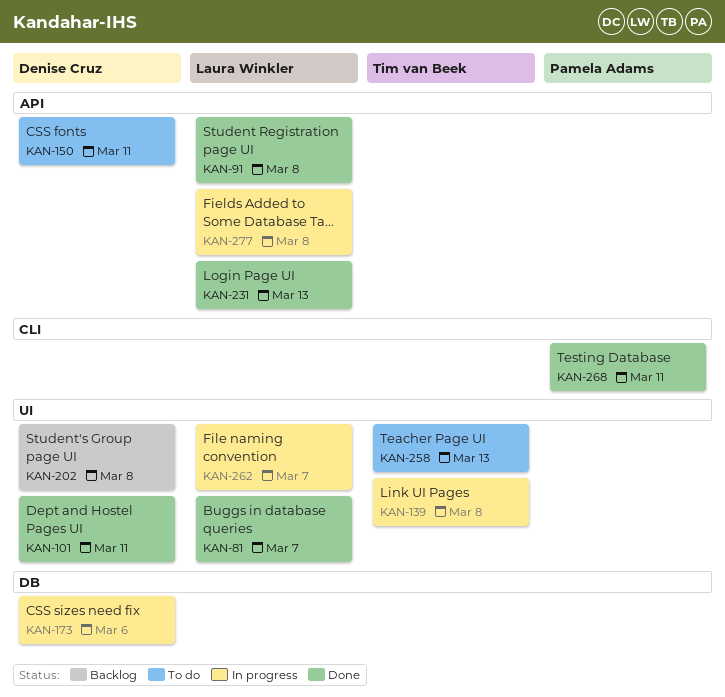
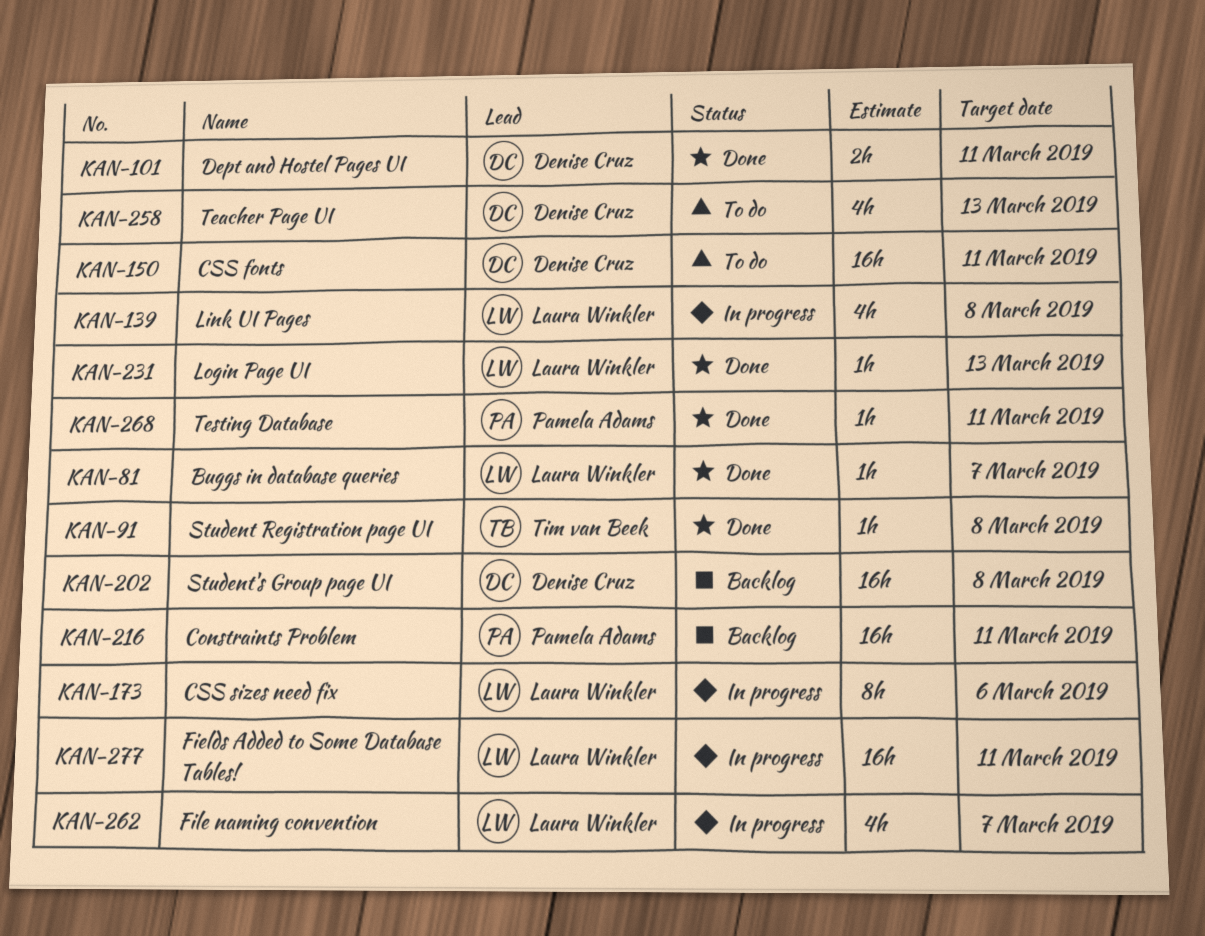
KAN-91, owner: Laura Winkler -> Tim van Beek
KAN-139, owner: Tim van Beek -> Laura Winkler
KAN-173, owner: Denise Cruz -> Laura Winkler
KAN-216: none -> present
KAN-258, owner: Tim van Beek -> Denise Cruz
KAN-277, due: Mar 8 -> Mar 11

